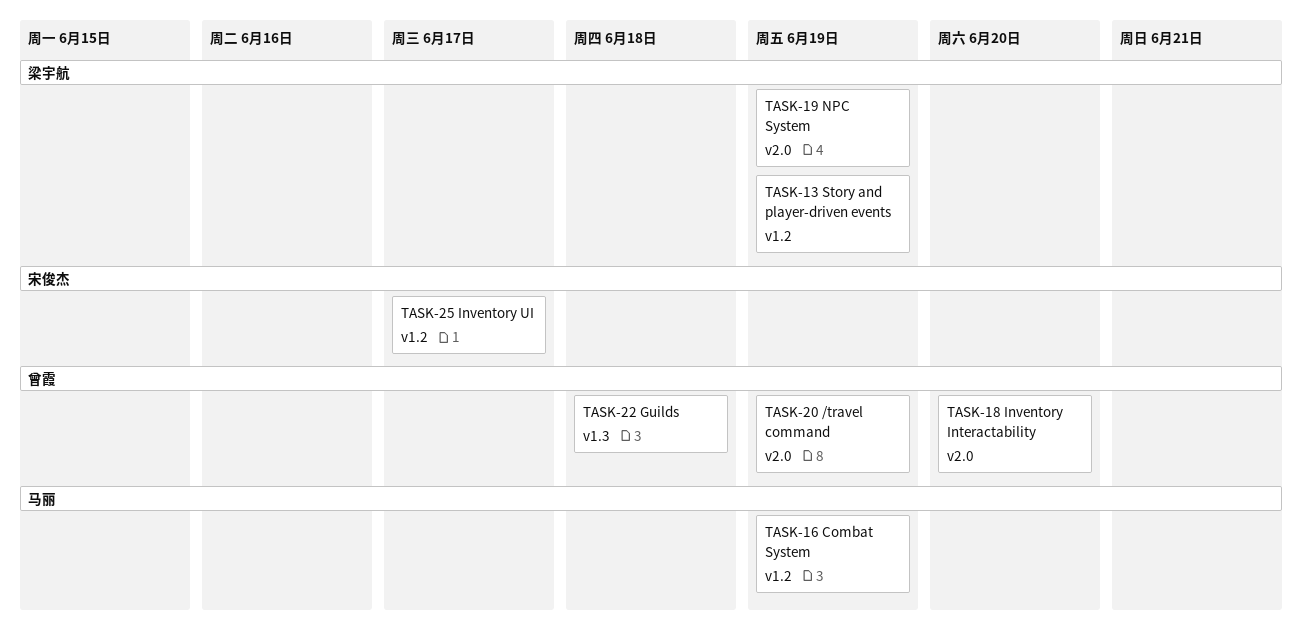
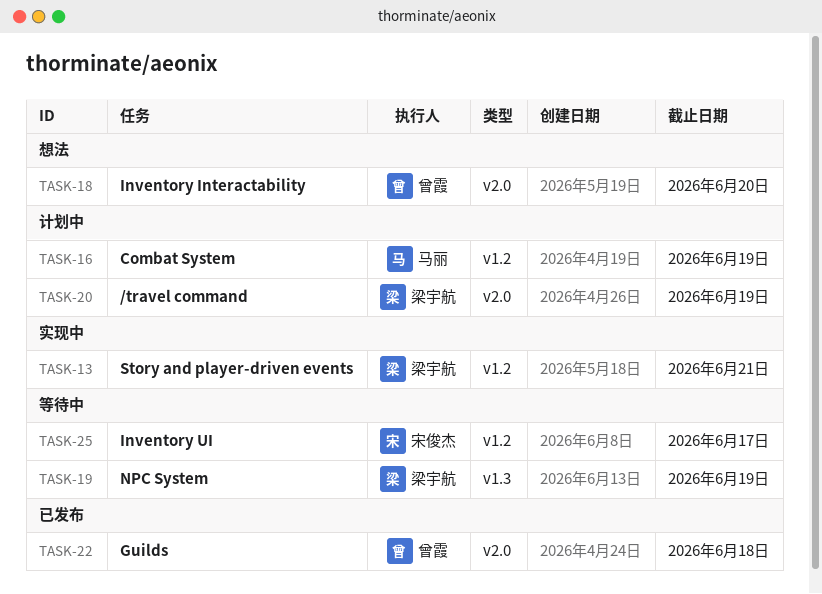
TASK-13, due: Jun 19 -> Jun 21
TASK-19, label: v2.0 -> v1.3
TASK-20, owner: 曾霞 -> 梁宇航
TASK-22, label: v1.3 -> v2.0

